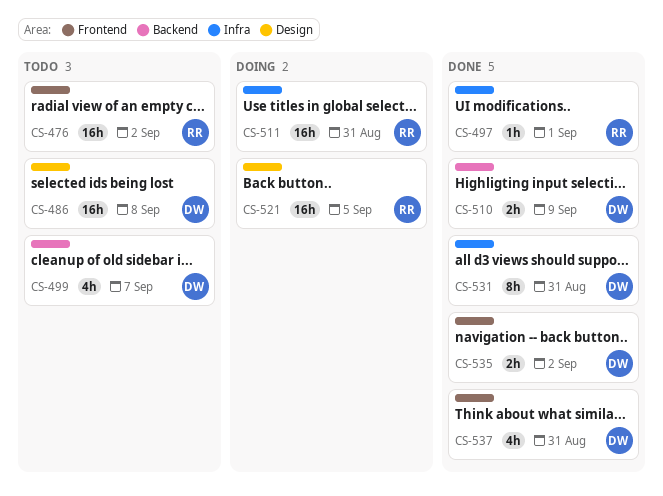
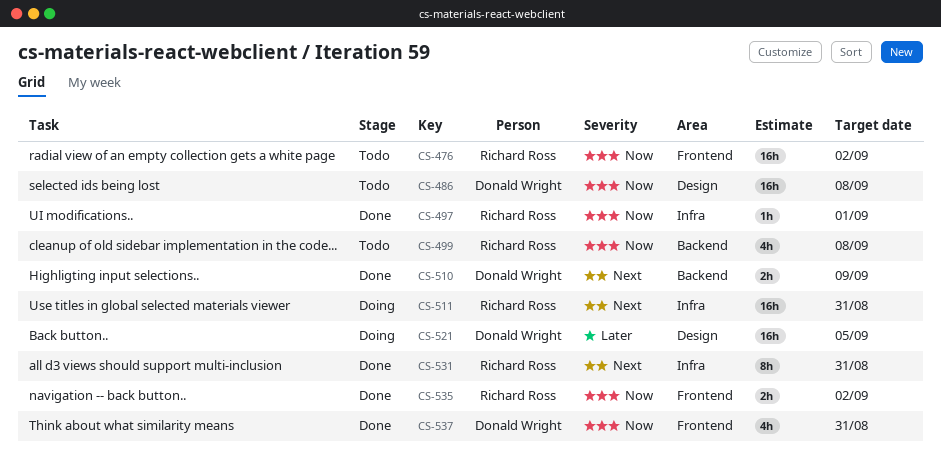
CS-499, owner: Donald Wright -> Richard Ross
CS-499, due: Sep 7 -> Sep 8
CS-521, owner: Richard Ross -> Donald Wright
CS-531, owner: Donald Wright -> Richard Ross
CS-535, owner: Donald Wright -> Richard Ross

